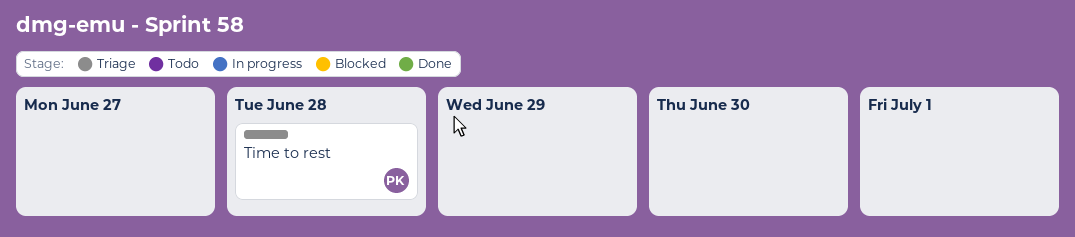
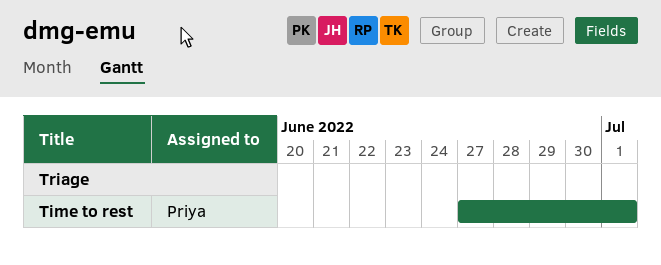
Time to rest, due: Jun 28 -> Jul 1

